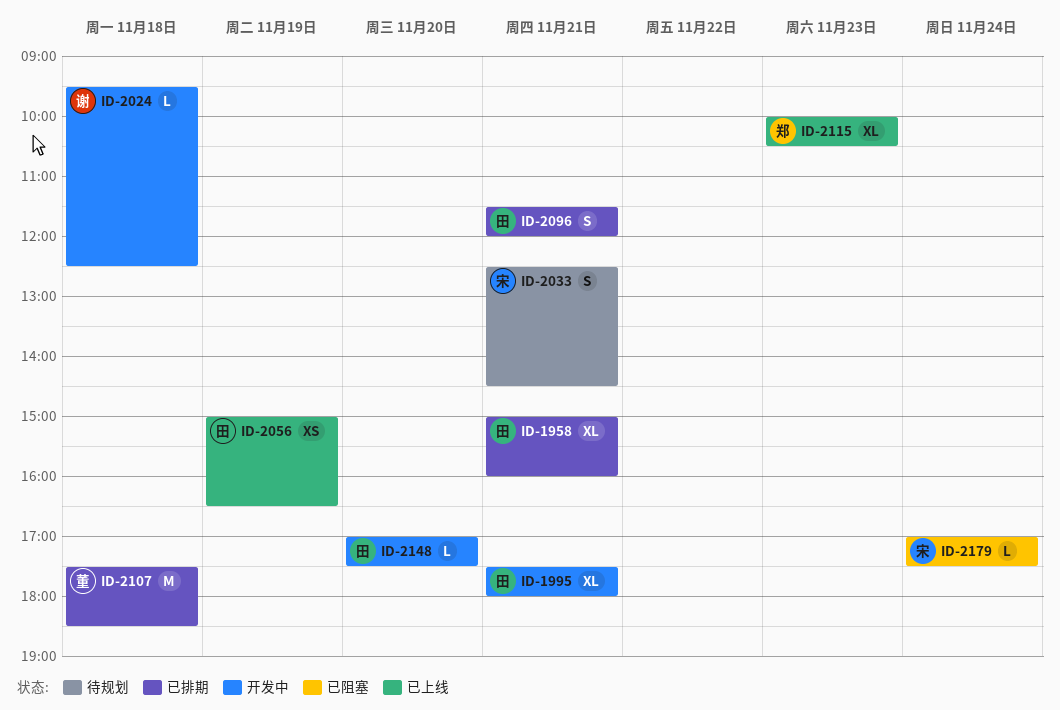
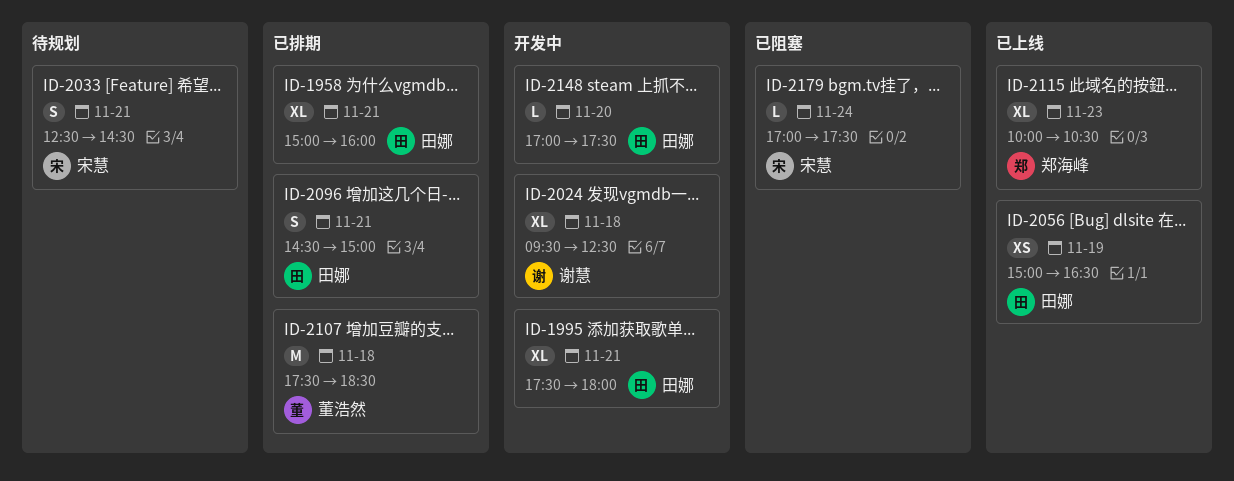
ID-2024, estimate: L -> XL
ID-2096, begins: 11:30 -> 14:30
ID-2096, ends: 12:00 -> 15:00

